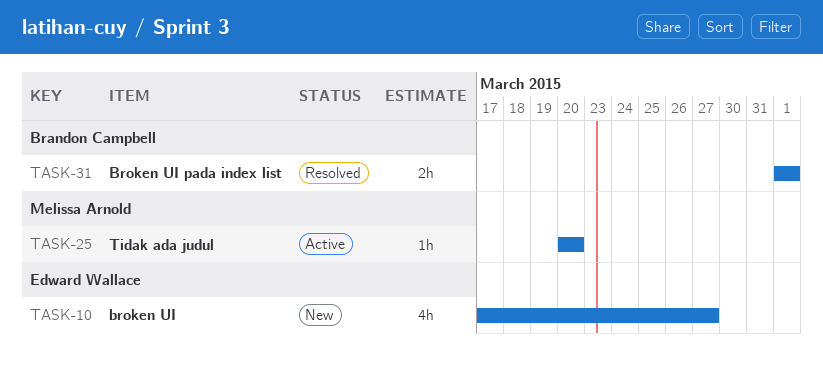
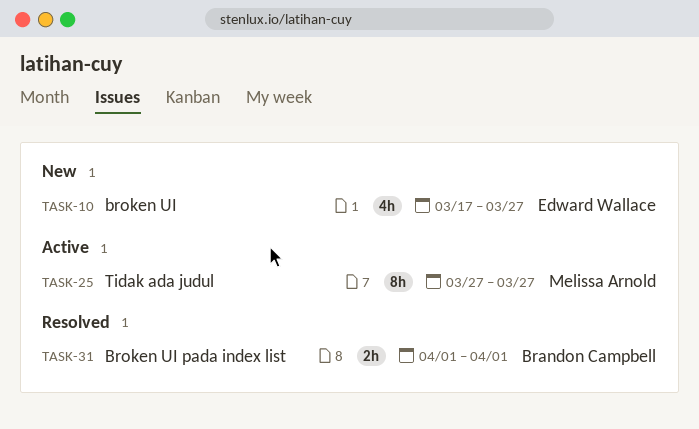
TASK-25, estimate: 1h -> 8h
TASK-25, start: Mar 20 -> Mar 27
TASK-25, due: Mar 20 -> Mar 27

